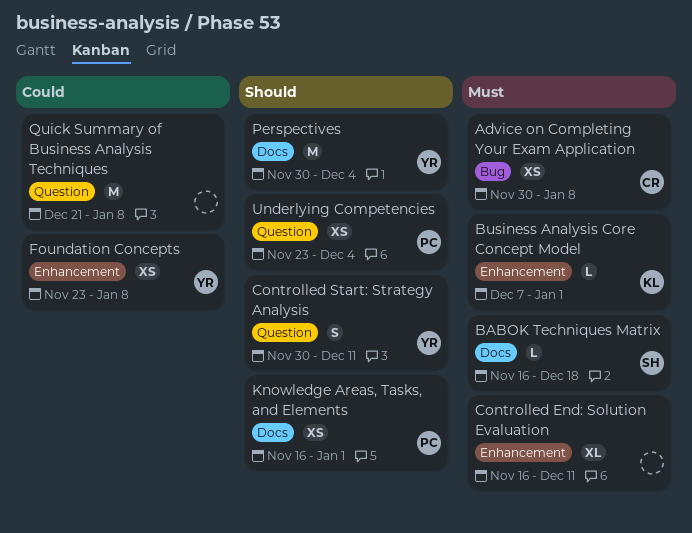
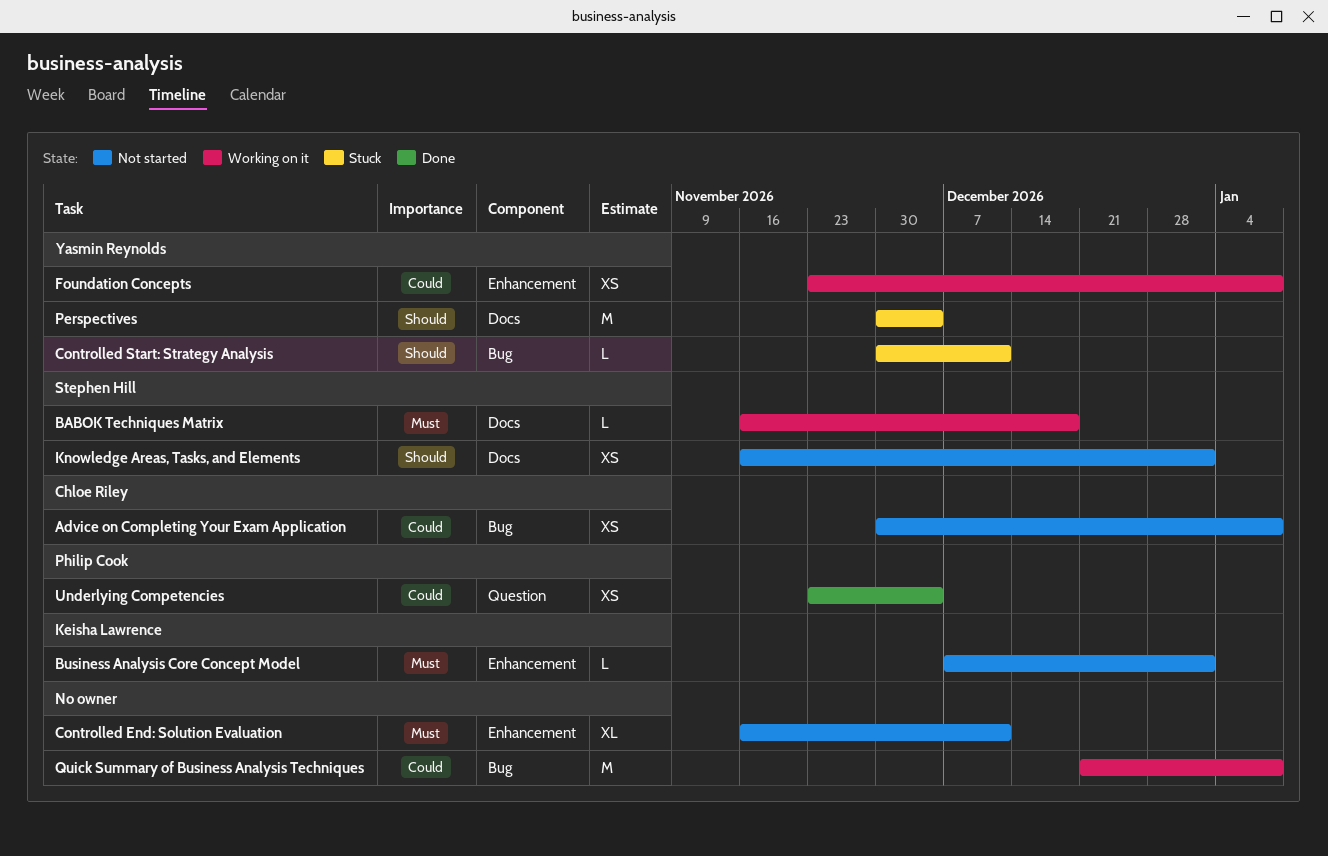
Advice on Completing Your Exam Application, priority: Must -> Could
Controlled Start: Strategy Analysis, label: Question -> Bug
Controlled Start: Strategy Analysis, estimate: S -> L
Knowledge Areas, Tasks, and Elements, owner: Philip Cook -> Stephen Hill
Quick Summary of Business Analysis Techniques, label: Question -> Bug
Underlying Competencies, priority: Should -> Could

